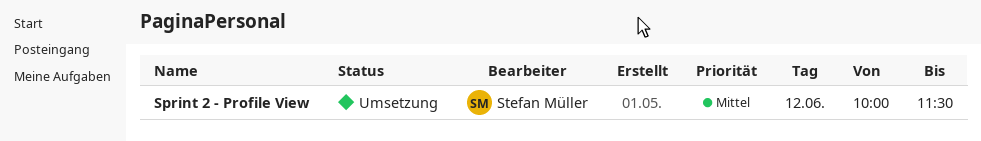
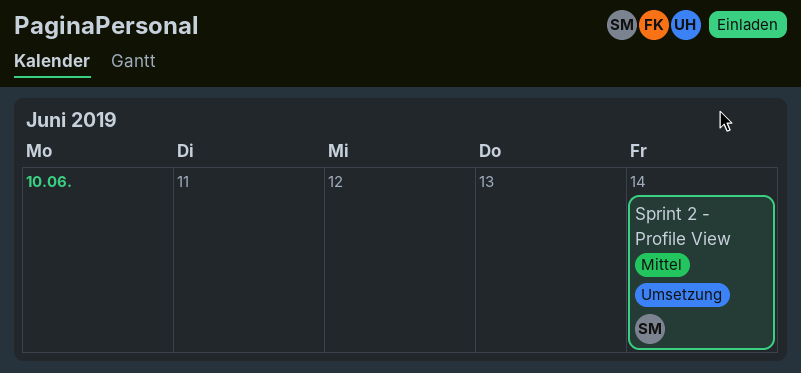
Sprint 2 - Profile View, day: Jun 12 -> Jun 14

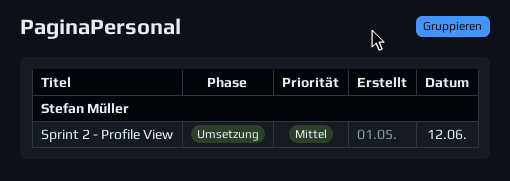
Sprint 2 - Profile View, day: Jun 14 -> Jun 12

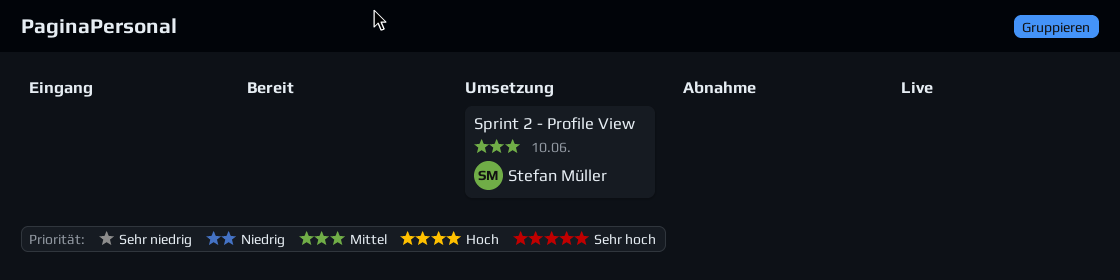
Sprint 2 - Profile View, day: Jun 12 -> Jun 10

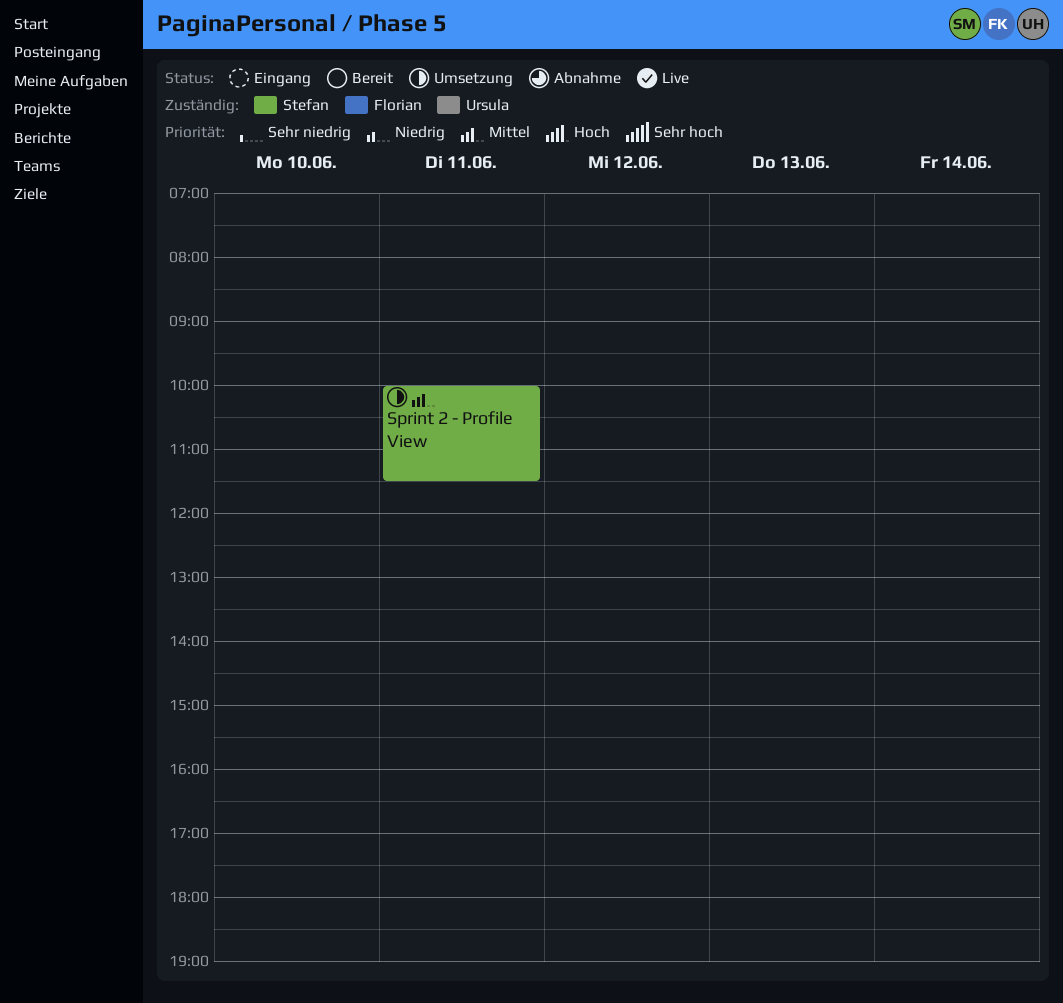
Sprint 2 - Profile View, day: Jun 10 -> Jun 11

